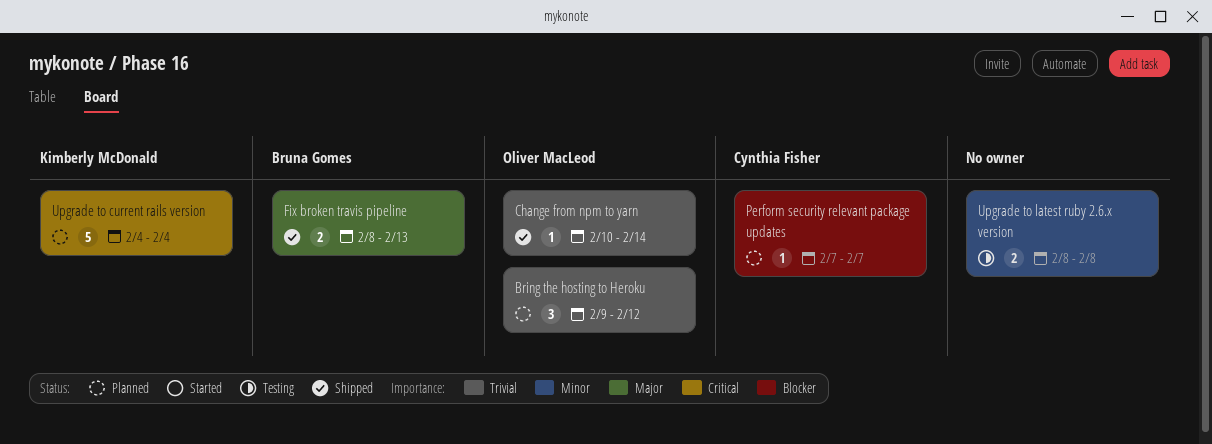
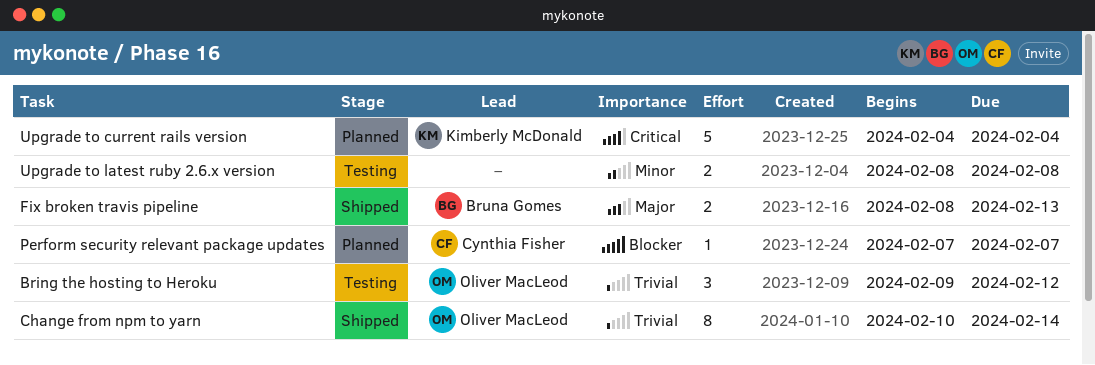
Bring the hosting to Heroku, status: Planned -> Testing
Change from npm to yarn, estimate: 1 -> 8

